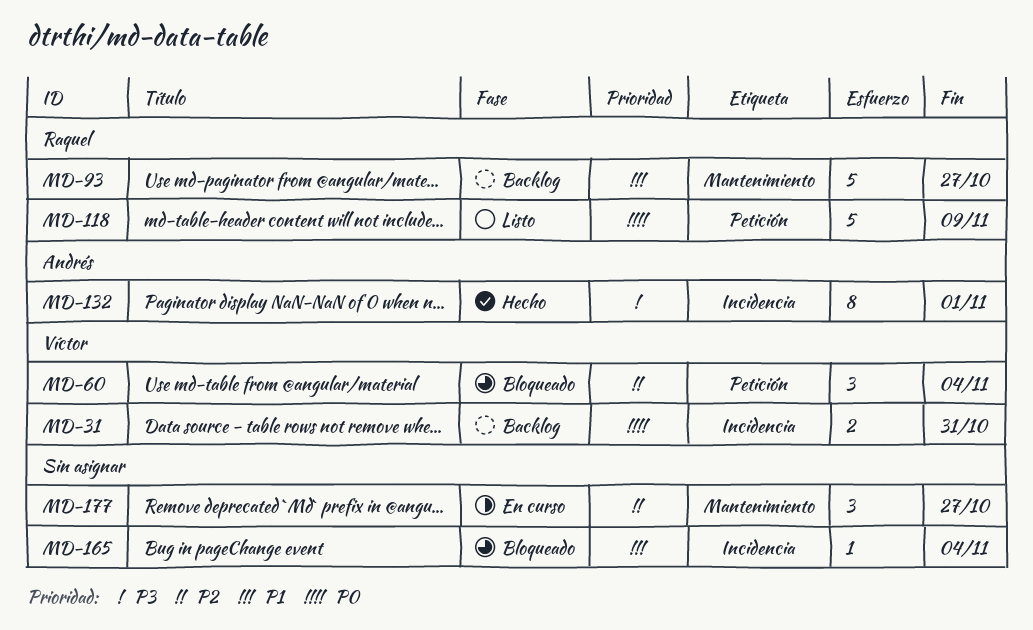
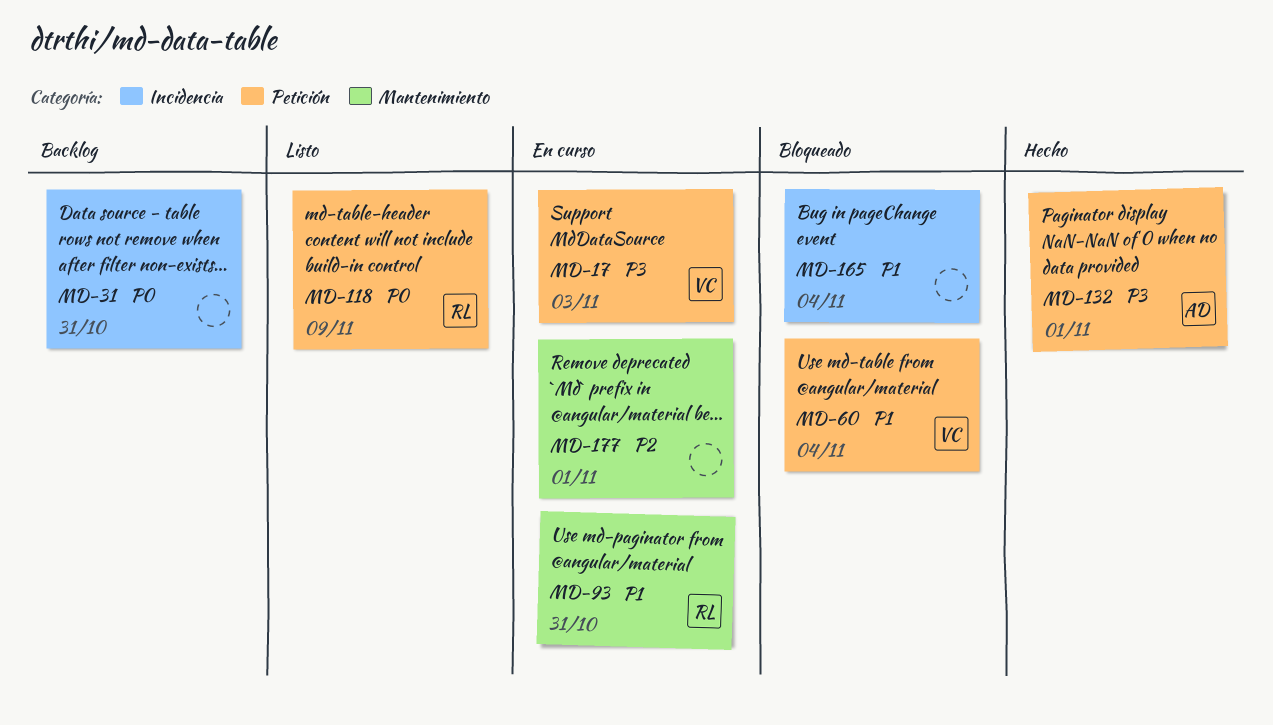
MD-17: none -> present
MD-31, owner: Víctor -> none
MD-60, priority: P2 -> P1
MD-93, status: Backlog -> En curso
MD-93, due: Oct 27 -> Oct 31
MD-132, label: Incidencia -> Petición
MD-177, due: Oct 27 -> Nov 1

